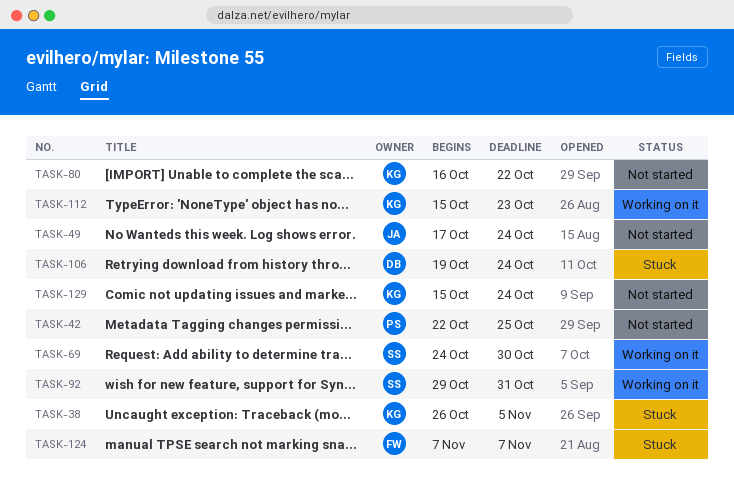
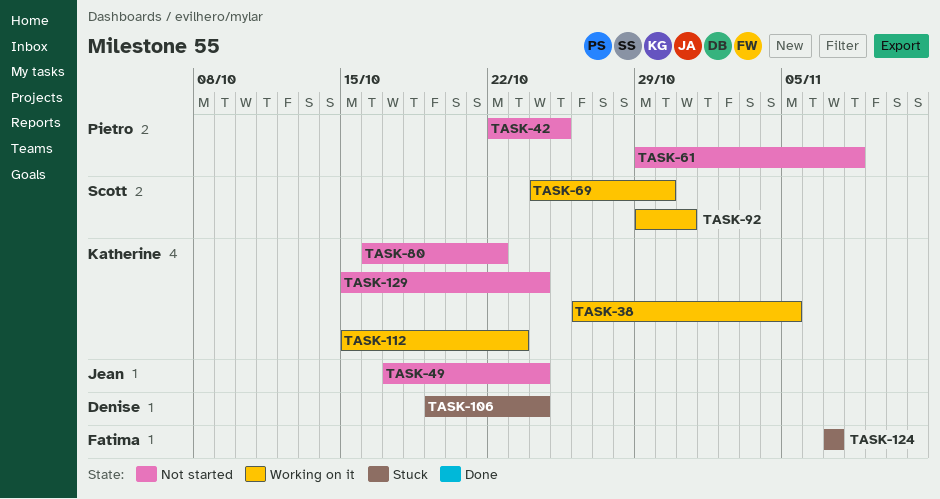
TASK-38, status: Stuck -> Working on it
TASK-61: none -> present

